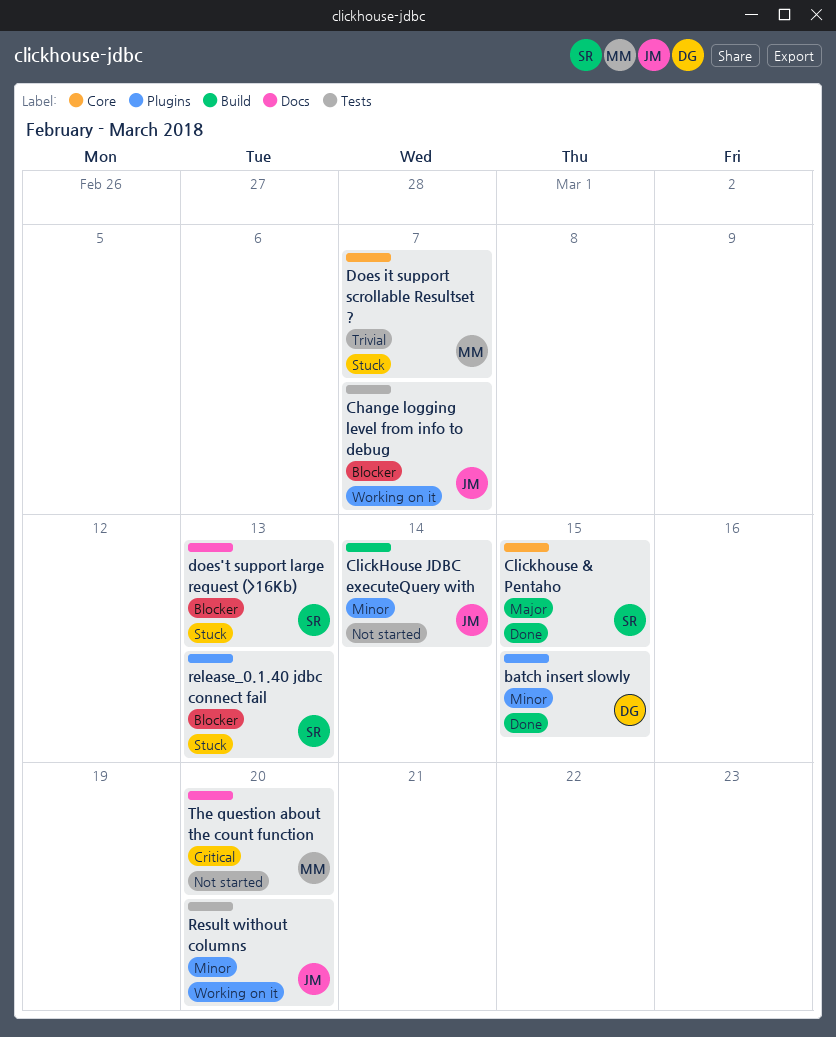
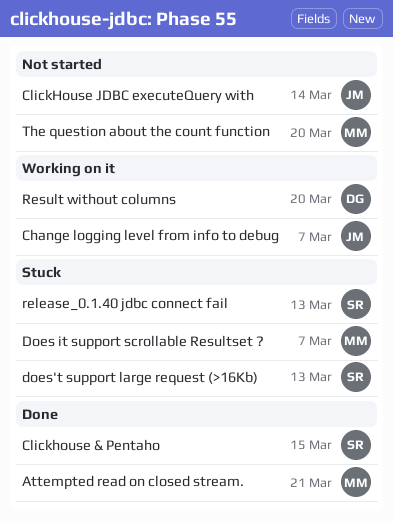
Attempted read on closed stream.: none -> present
batch insert slowly: present -> none
Result without columns, owner: JM -> DG

